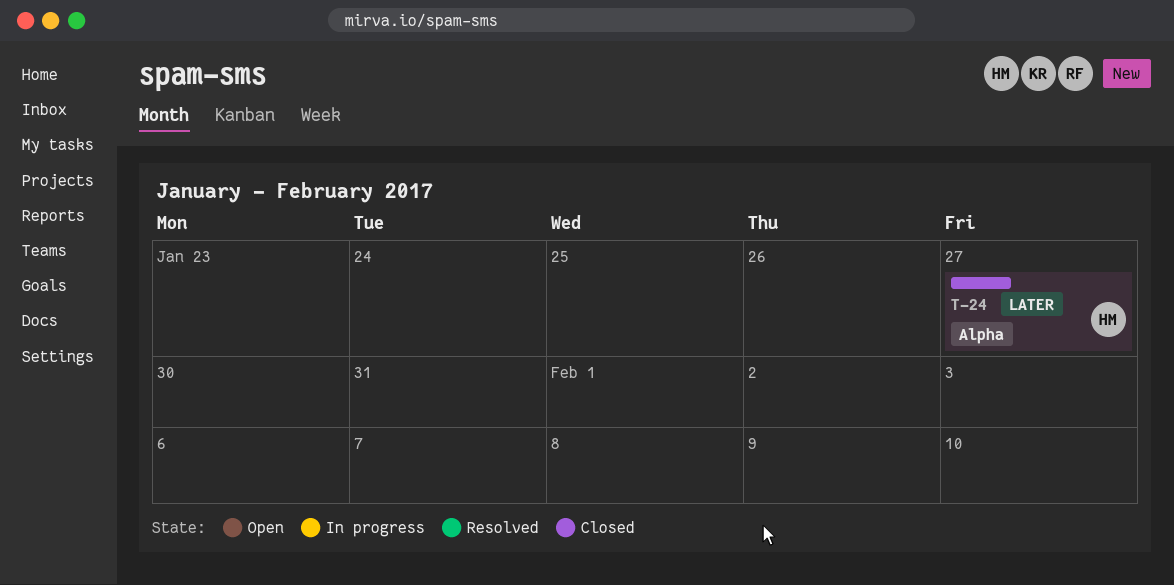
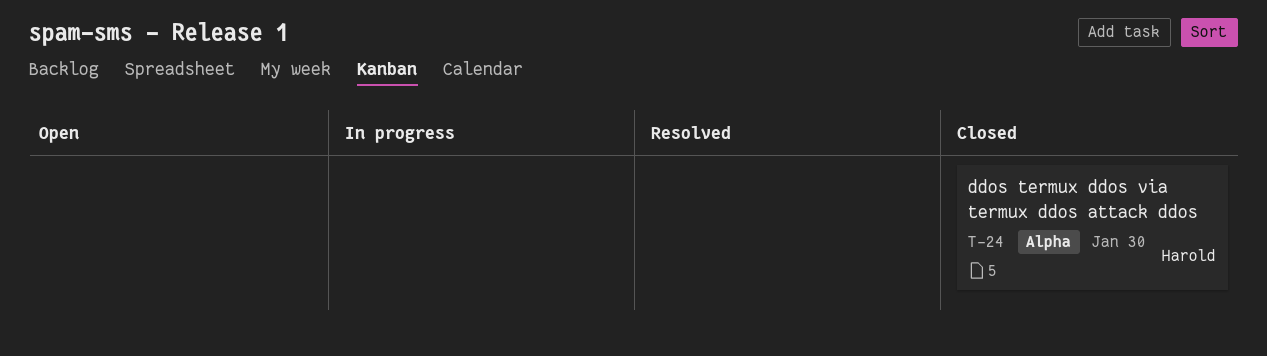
T-24, due: Jan 27 -> Jan 30

